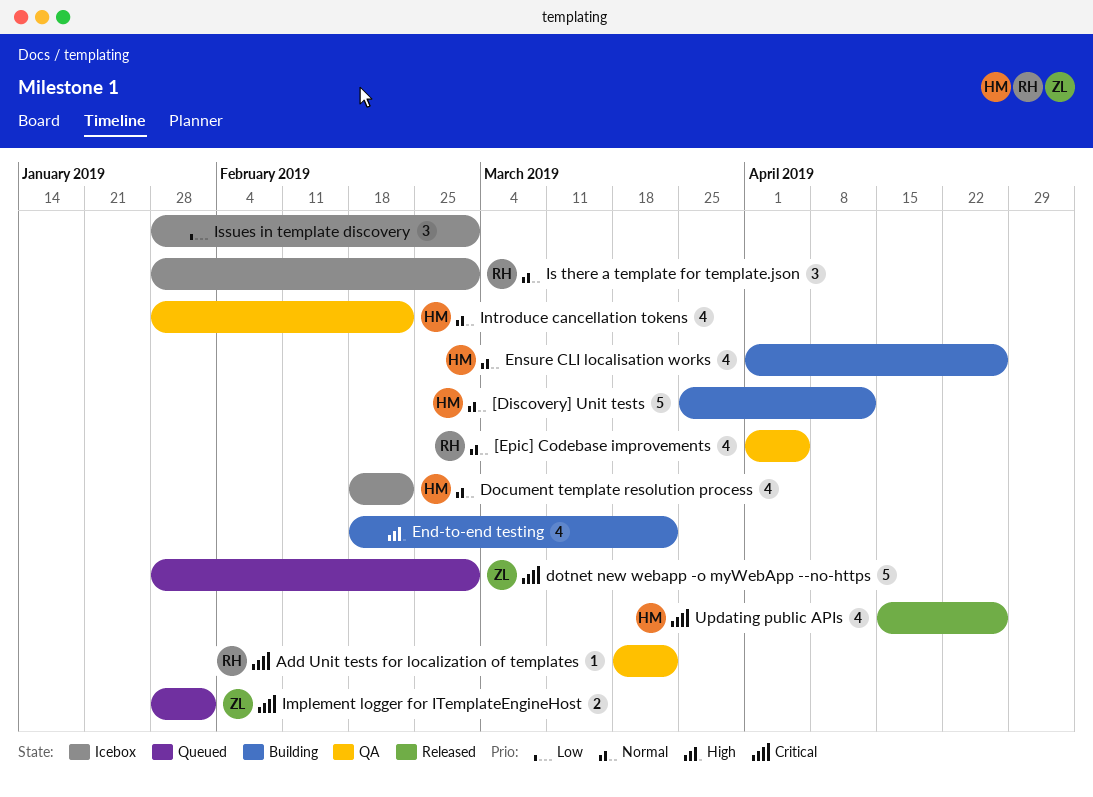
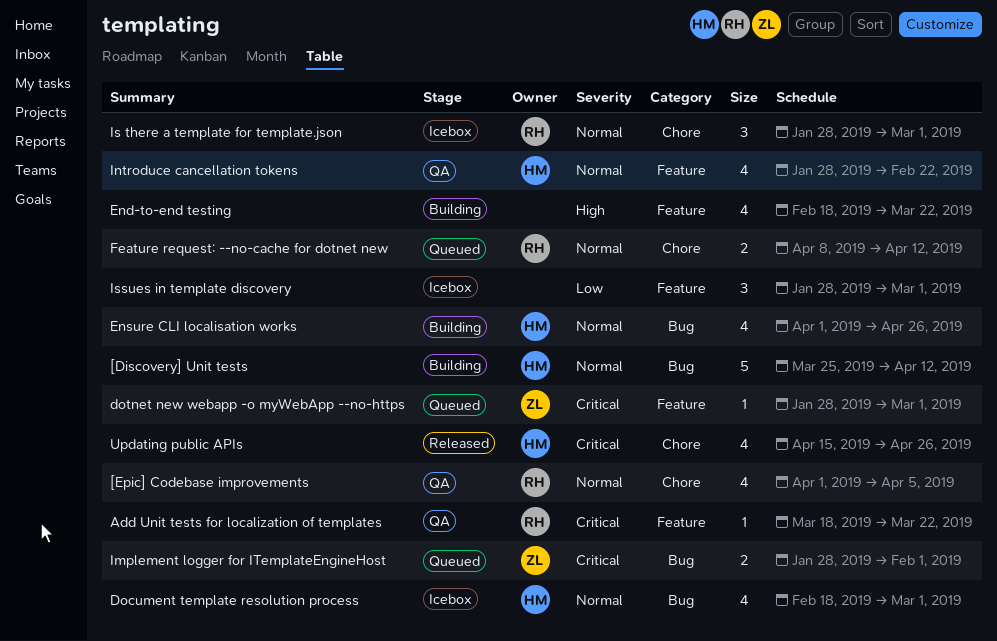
Document template resolution process, due: Feb 22 -> Mar 1
dotnet new webapp -o myWebApp --no-https, estimate: 5 -> 1
Feature request: --no-cache for dotnet new: none -> present

